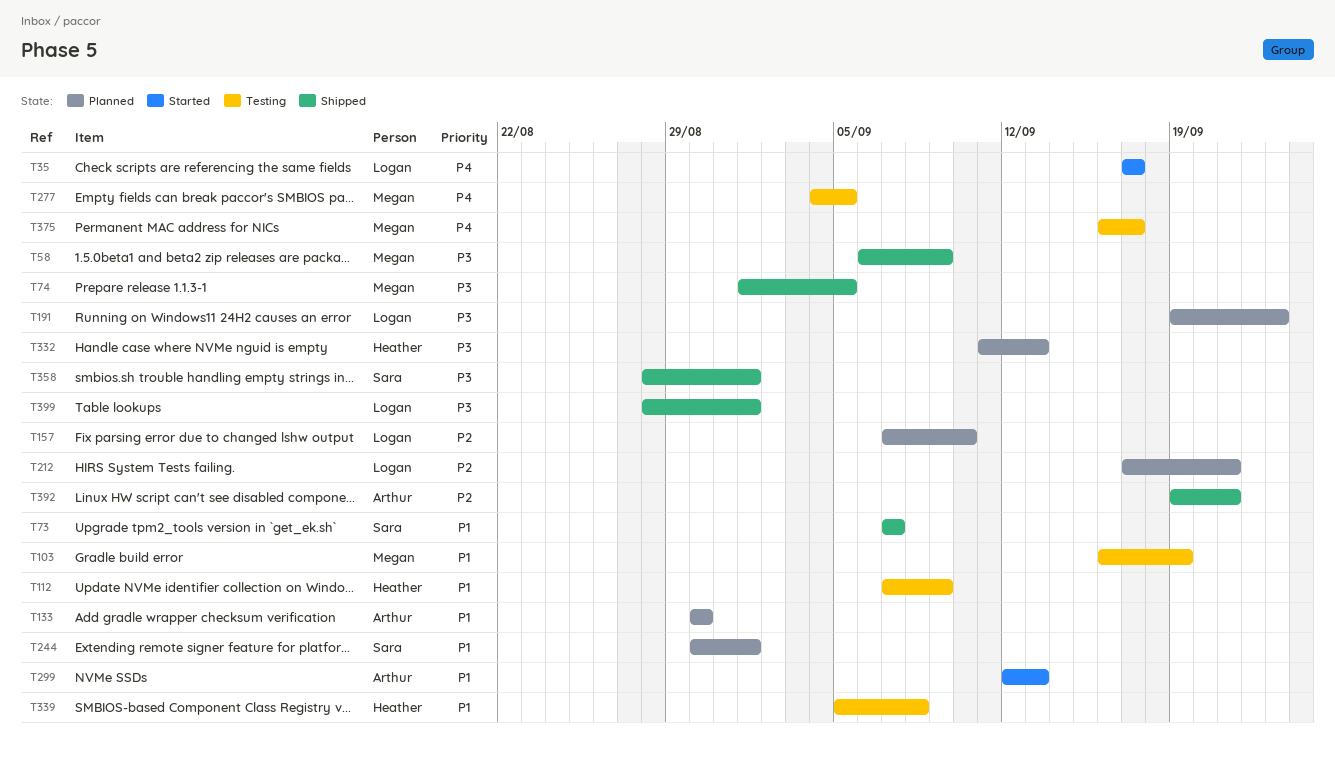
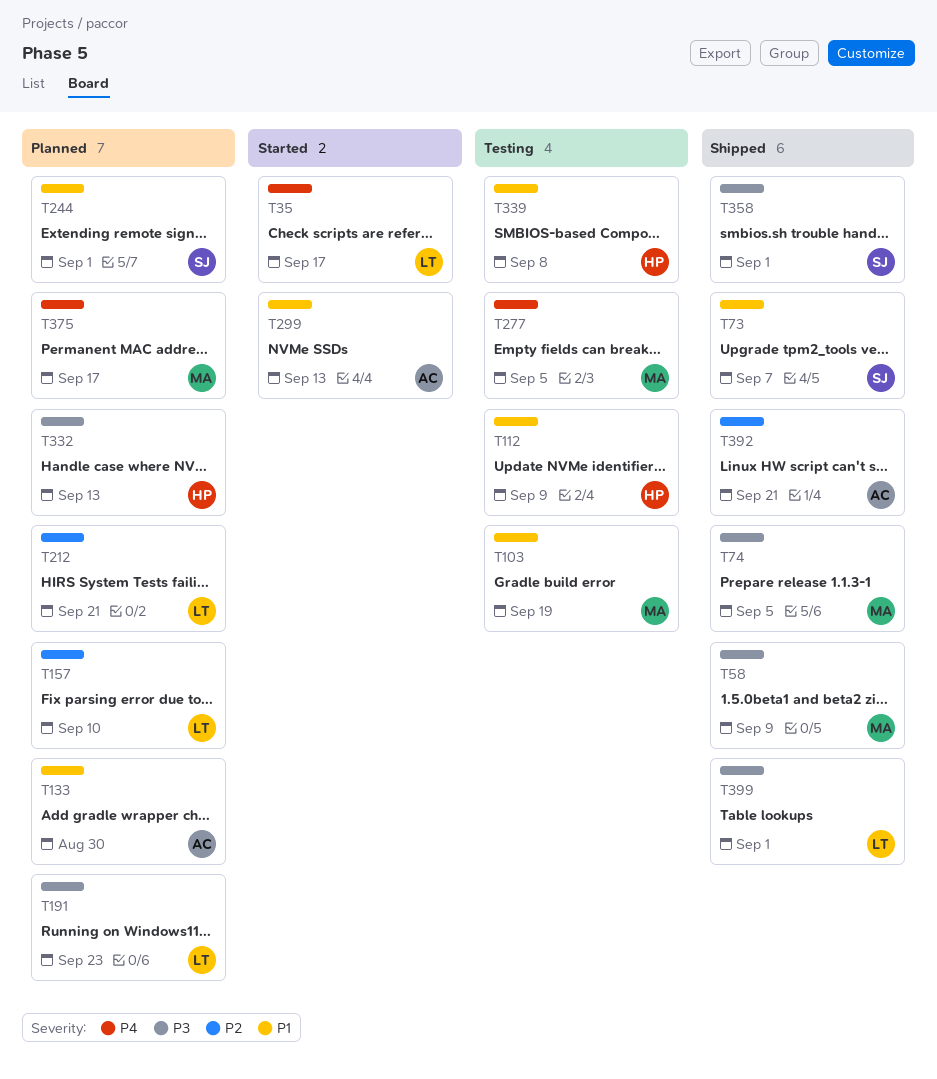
T375, status: Testing -> Planned

